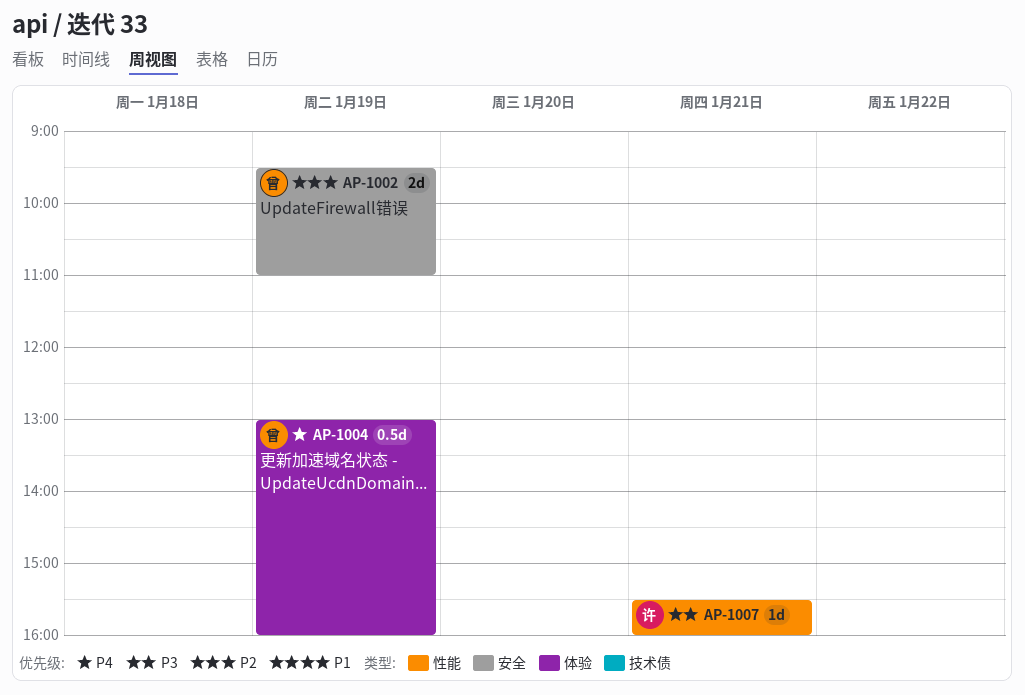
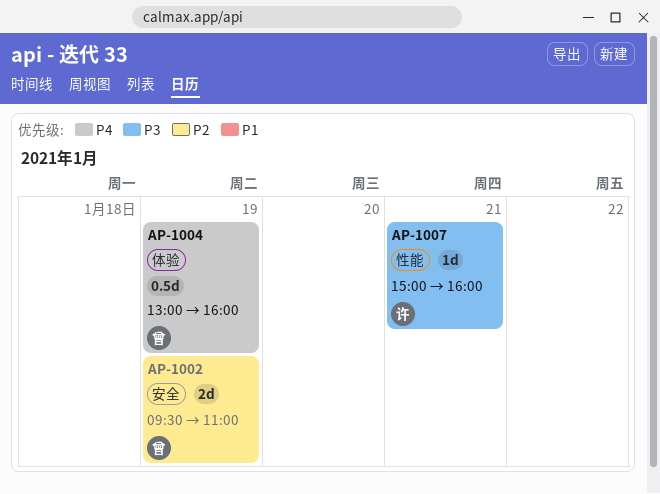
AP-1007, begins: 15:30 -> 15:00

